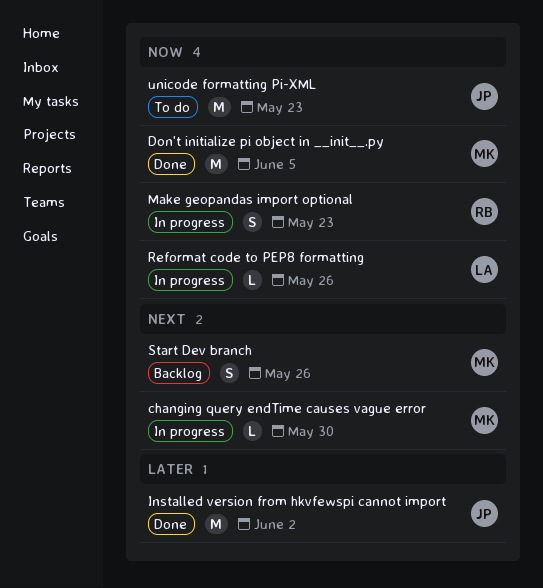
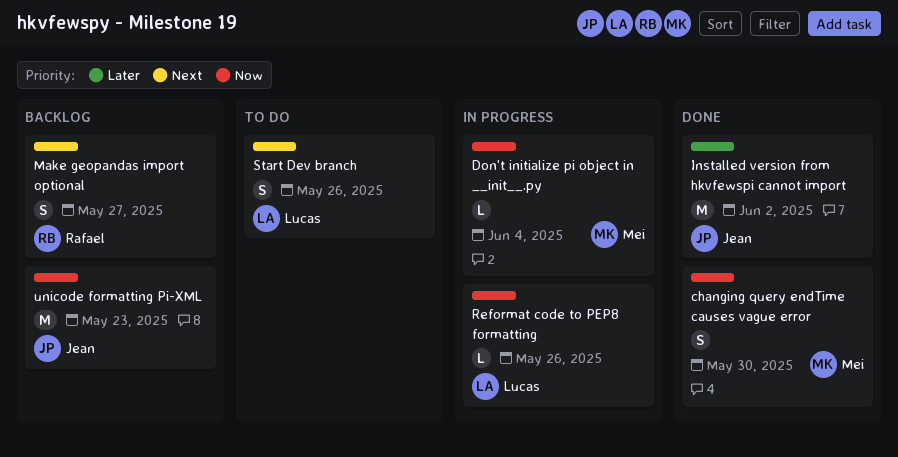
changing query endTime causes vague error, status: In progress -> Done
changing query endTime causes vague error, priority: Next -> Now
changing query endTime causes vague error, estimate: L -> S
Don't initialize pi object in __init__.py, status: Done -> In progress
Don't initialize pi object in __init__.py, estimate: M -> L
Don't initialize pi object in __init__.py, due: Jun 5 -> Jun 4
Make geopandas import optional, status: In progress -> Backlog
Make geopandas import optional, priority: Now -> Next
Make geopandas import optional, due: May 23 -> May 27
Start Dev branch, status: Backlog -> To do
Start Dev branch, owner: Mei -> Lucas
unicode formatting Pi-XML, status: To do -> Backlog

